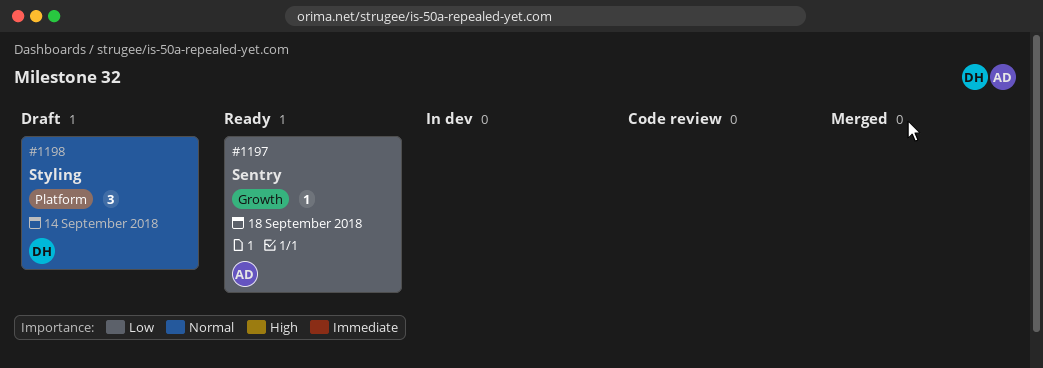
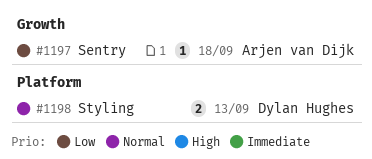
#1198, estimate: 3 -> 2
#1198, due: Sep 14 -> Sep 13

